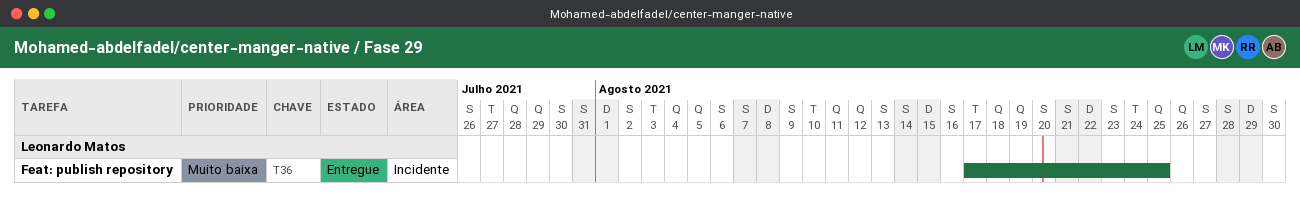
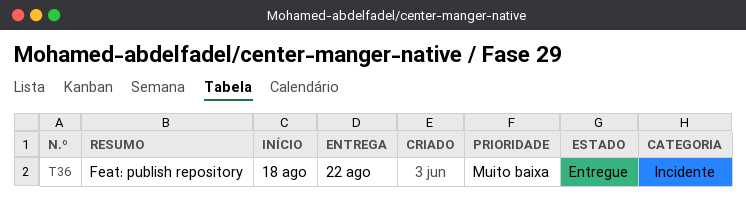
T36, start: Aug 17 -> Aug 18
T36, due: Aug 25 -> Aug 22

